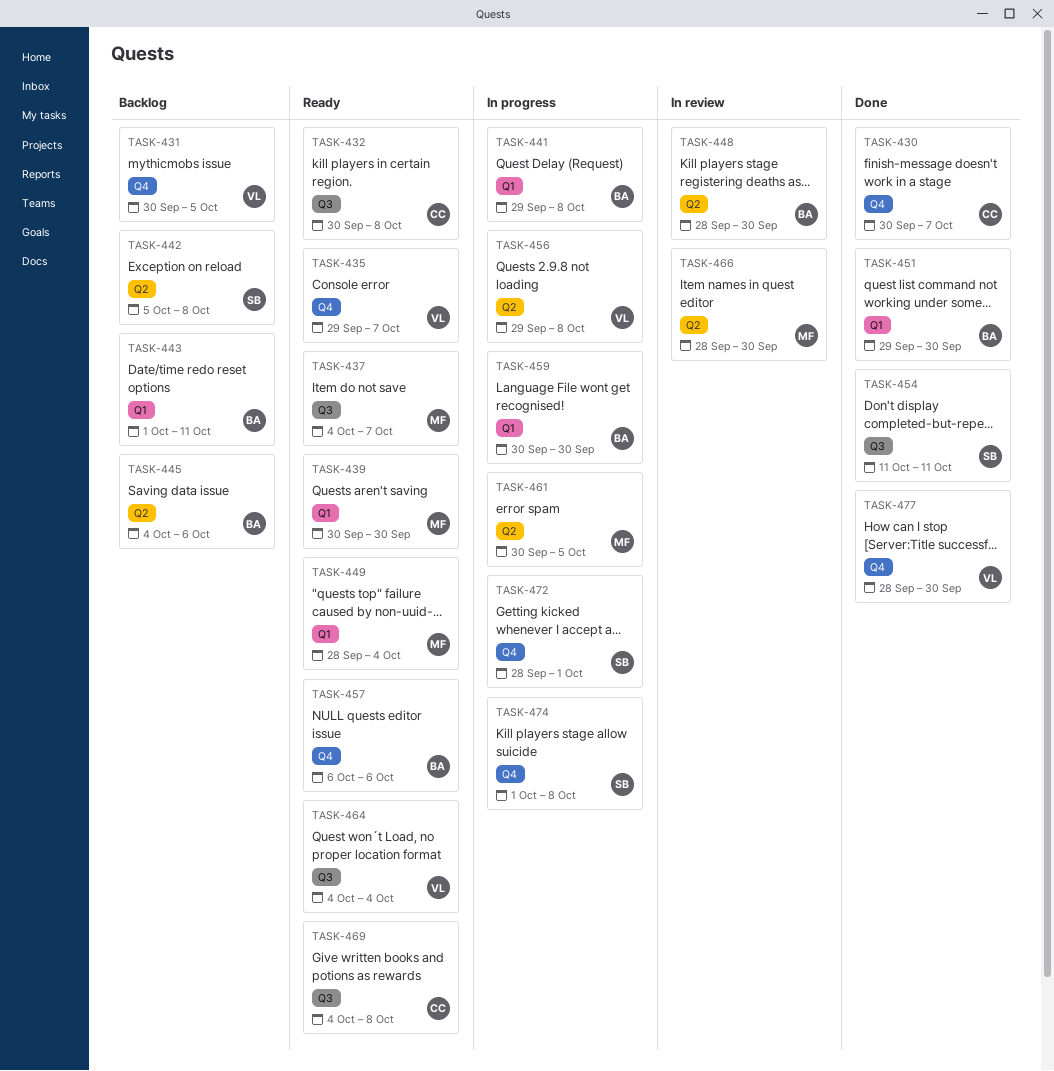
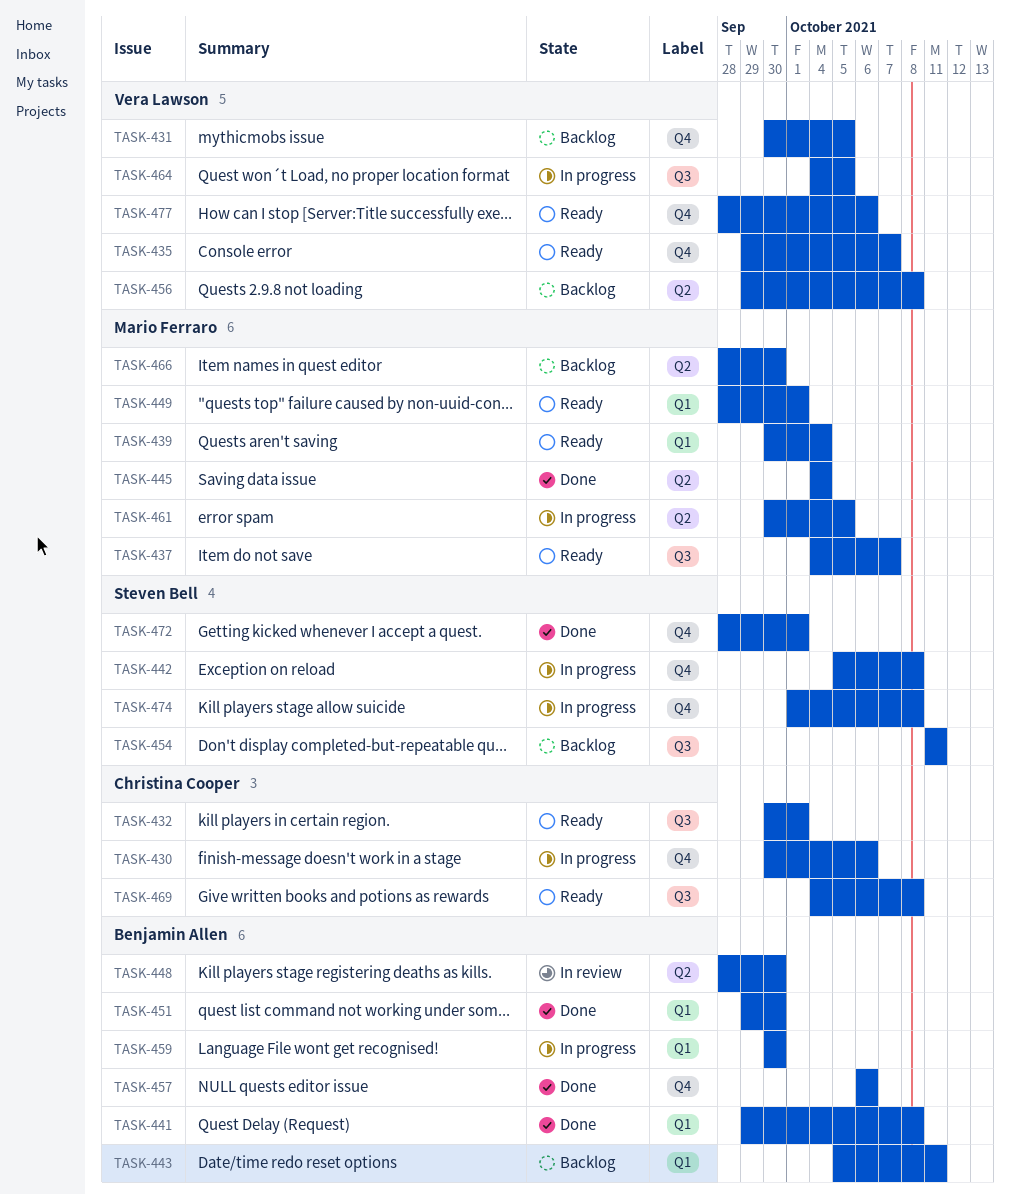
TASK-430, status: Done -> In progress
TASK-430, due: Oct 7 -> Oct 6
TASK-432, due: Oct 8 -> Oct 1
TASK-439, due: Sep 30 -> Oct 4
TASK-441, status: In progress -> Done
TASK-442, status: Backlog -> In progress
TASK-442, label: Q2 -> Q4
TASK-443, start: Oct 1 -> Oct 5
TASK-445, status: Backlog -> Done
TASK-445, owner: Benjamin Allen -> Mario Ferraro
TASK-445, due: Oct 6 -> Oct 4
TASK-449, due: Oct 4 -> Oct 1
TASK-454, status: Done -> Backlog
TASK-456, status: In progress -> Backlog
TASK-457, status: Ready -> Done
TASK-464, status: Ready -> In progress
TASK-464, due: Oct 4 -> Oct 5
TASK-466, status: In review -> Backlog
TASK-472, status: In progress -> Done
TASK-477, status: Done -> Ready
TASK-477, due: Sep 30 -> Oct 6

